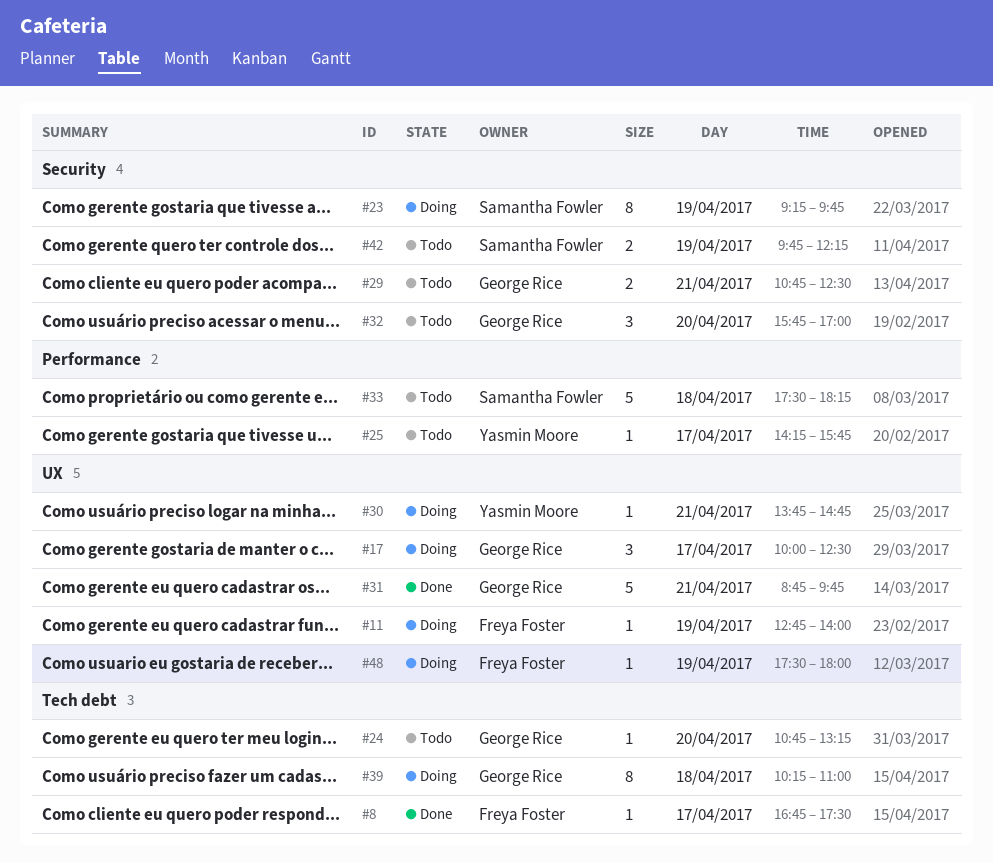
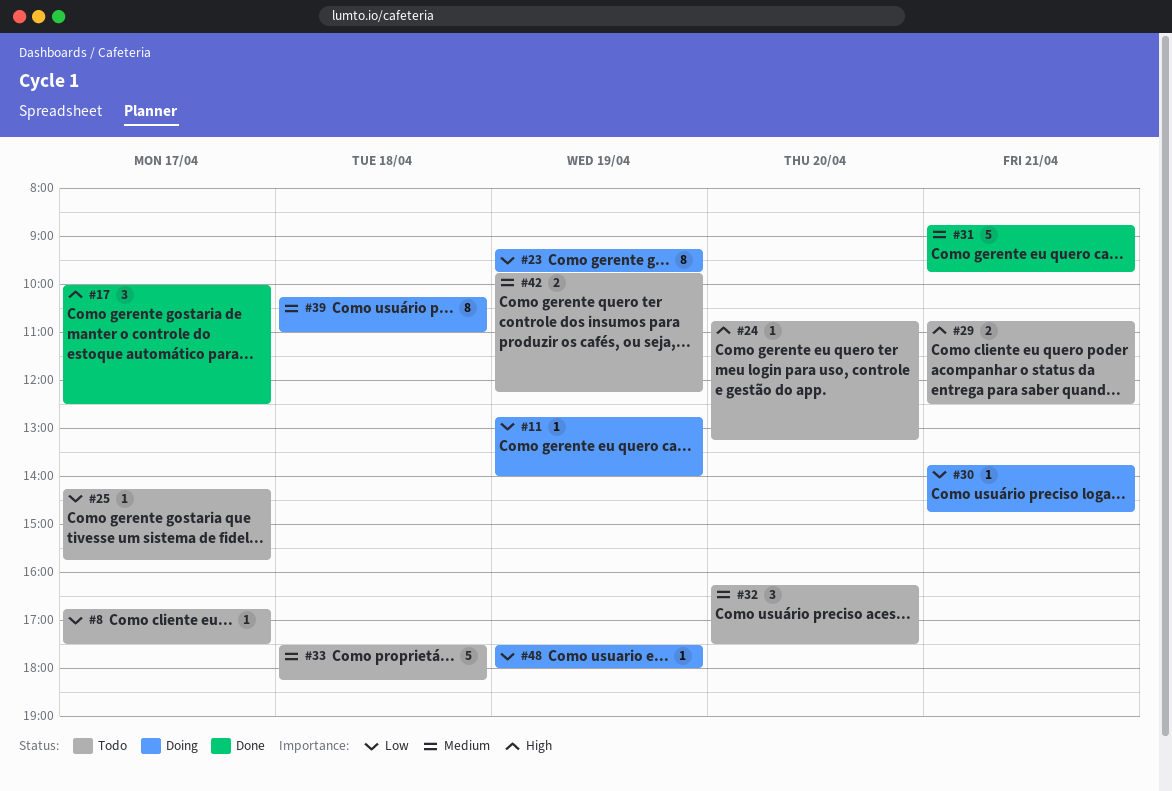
#8, status: Done -> Todo
#17, status: Doing -> Done
#32, begins: 15:45 -> 16:15
#32, ends: 17:00 -> 17:30

